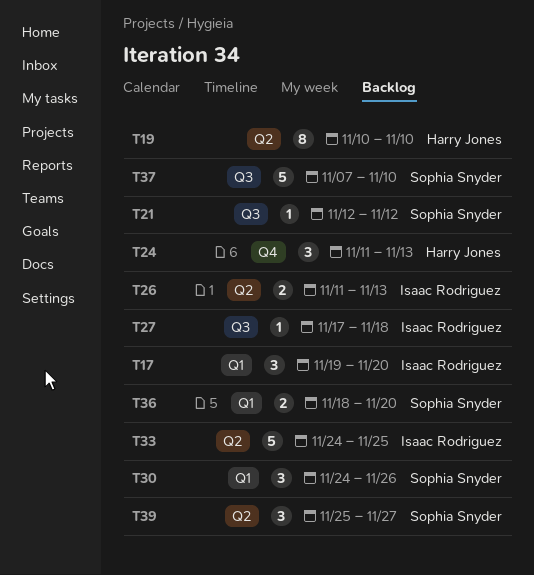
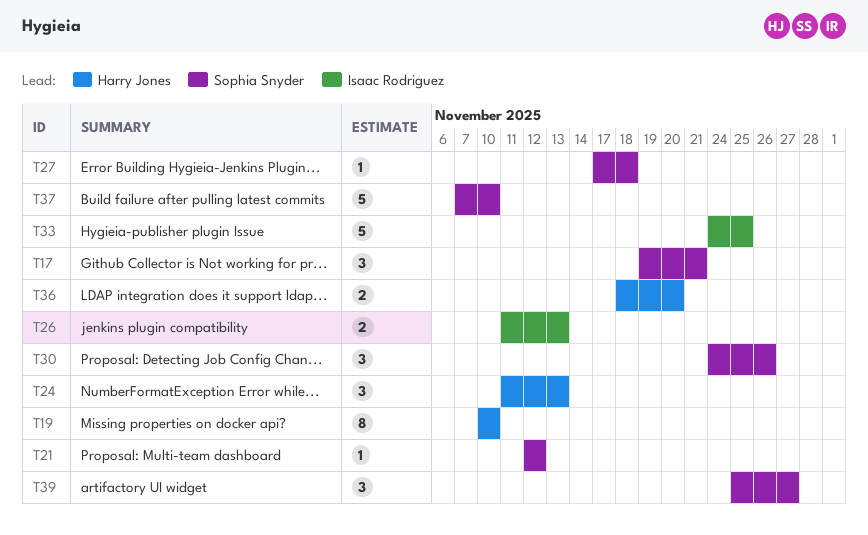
T17, owner: Isaac Rodriguez -> Sophia Snyder
T17, due: Nov 20 -> Nov 21
T27, owner: Isaac Rodriguez -> Sophia Snyder
T36, owner: Sophia Snyder -> Harry Jones

